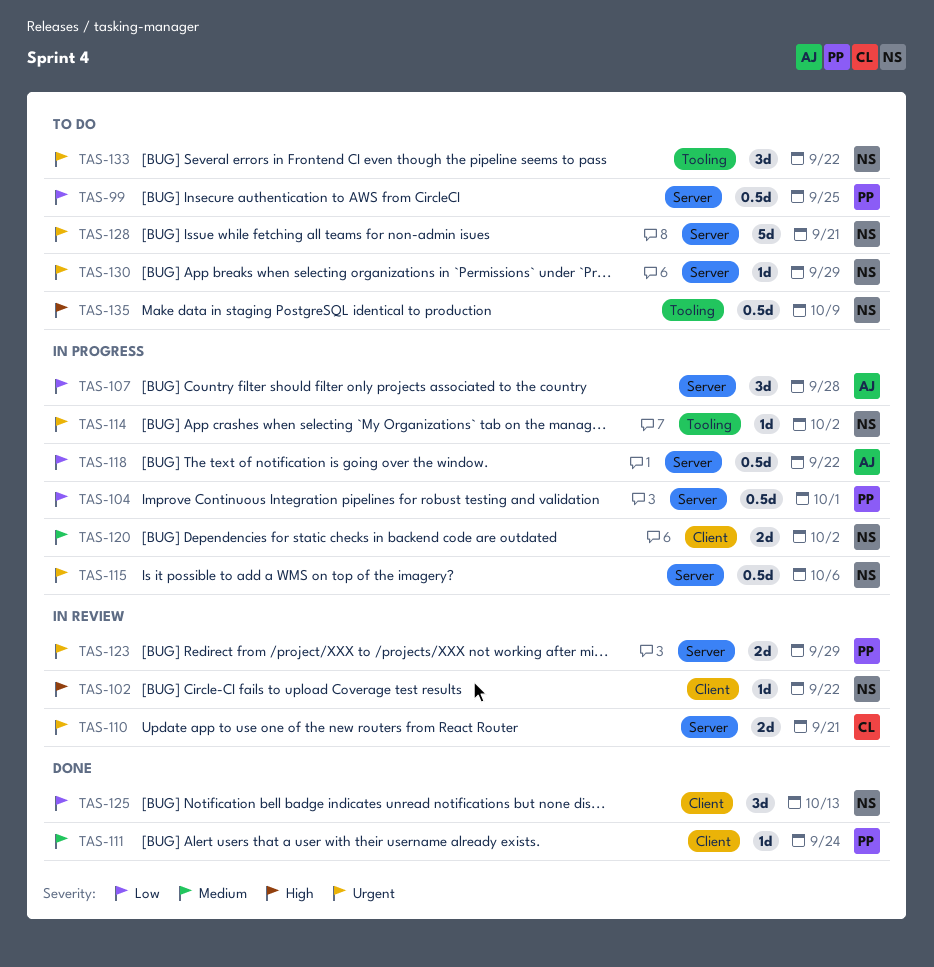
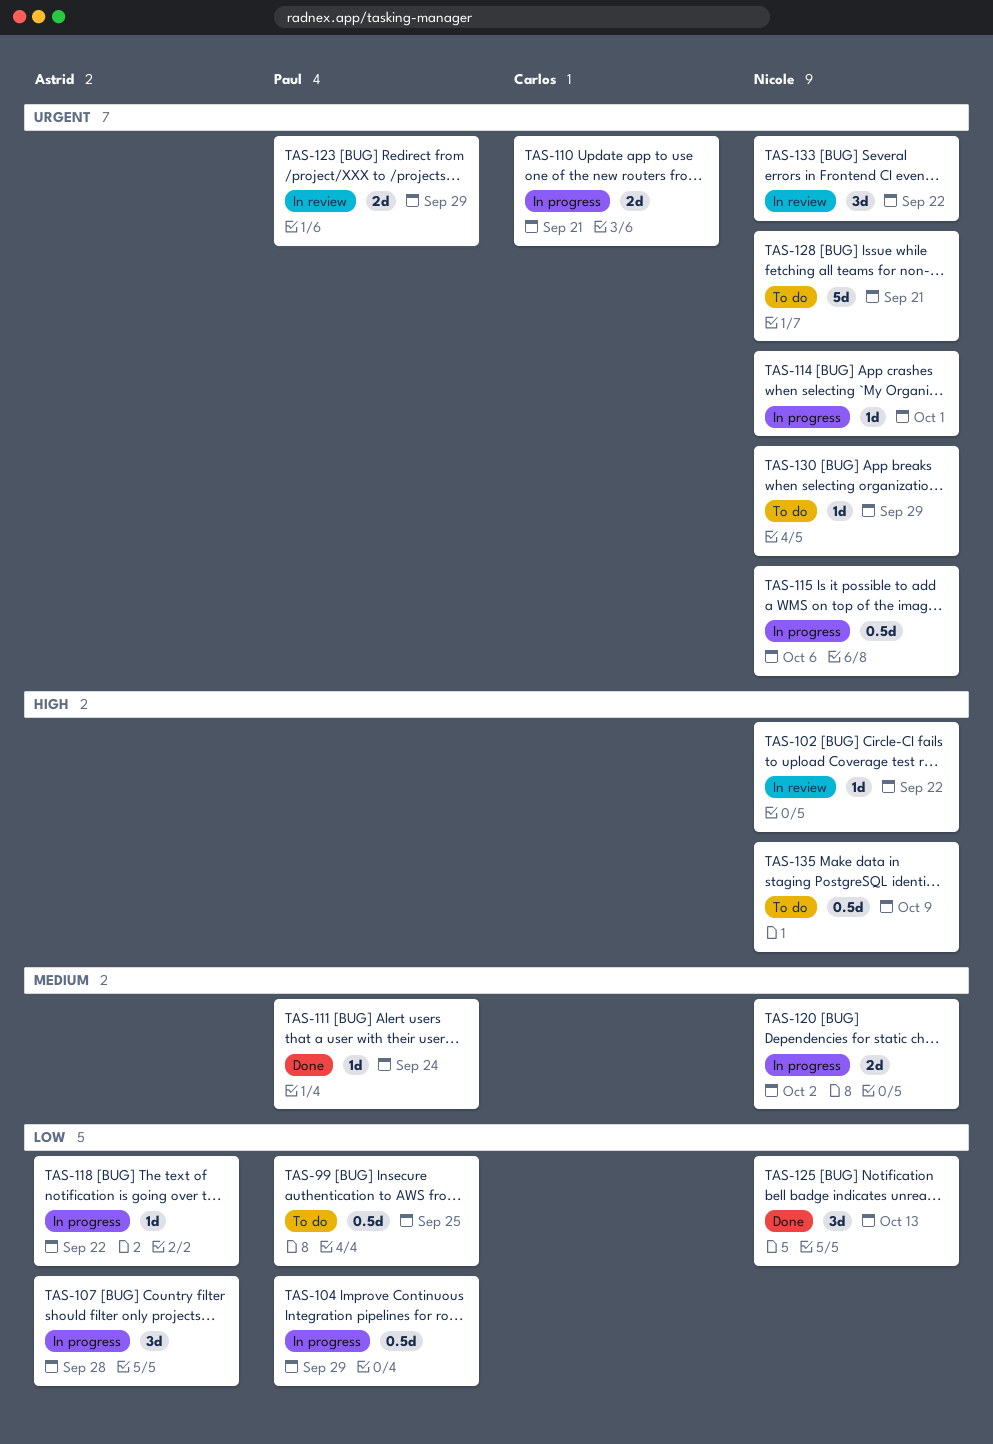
TAS-104, due: Oct 1 -> Sep 29
TAS-110, status: In review -> In progress
TAS-114, due: Oct 2 -> Oct 1
TAS-118, estimate: 0.5d -> 1d
TAS-133, status: To do -> In review

